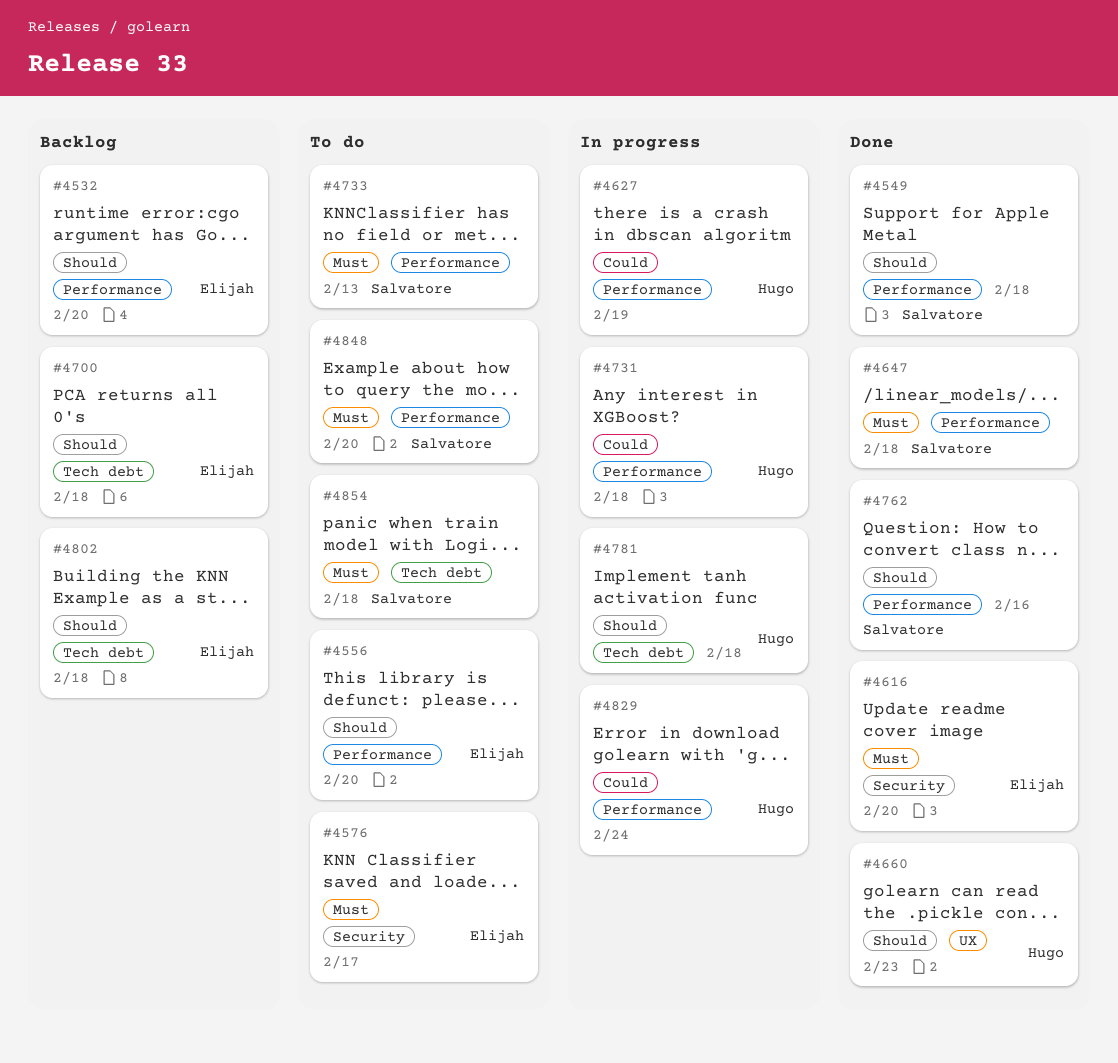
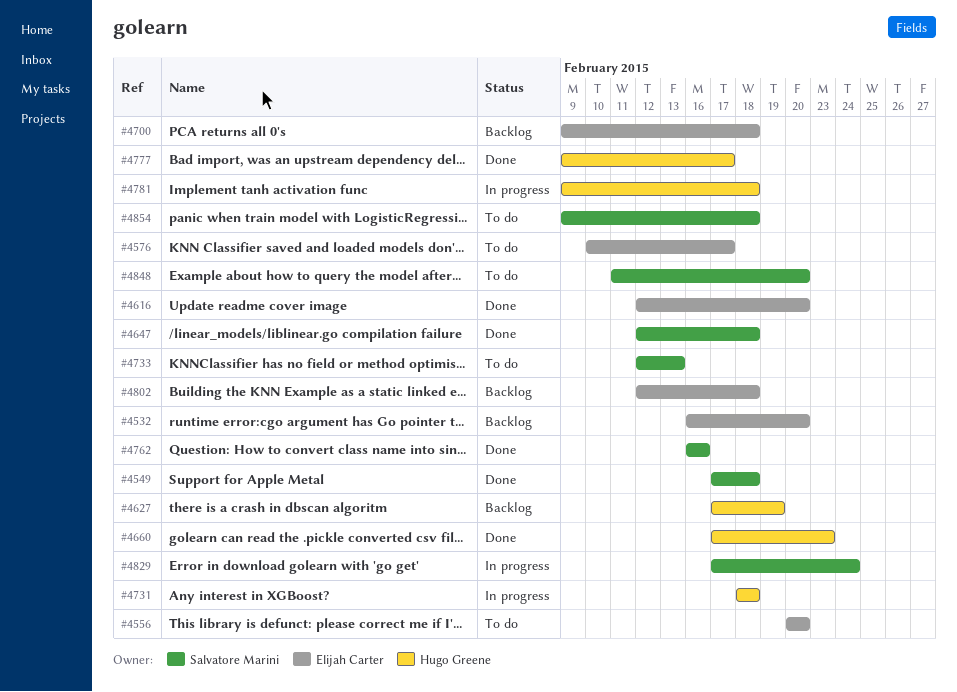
#4627, status: In progress -> Backlog
#4777: none -> present
#4829, owner: Hugo Greene -> Salvatore Marini

